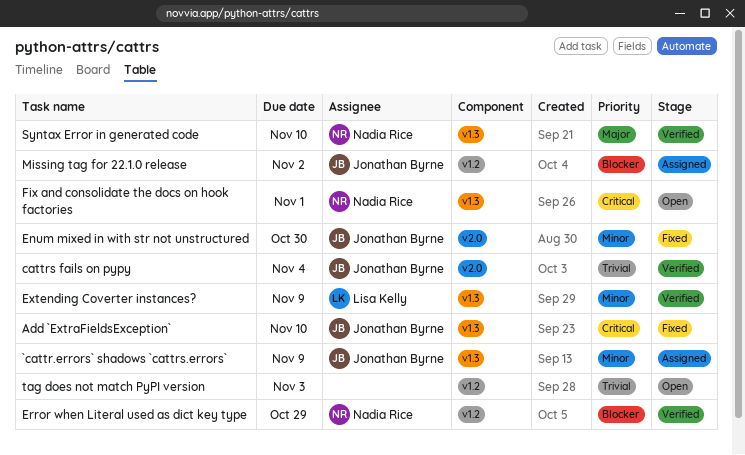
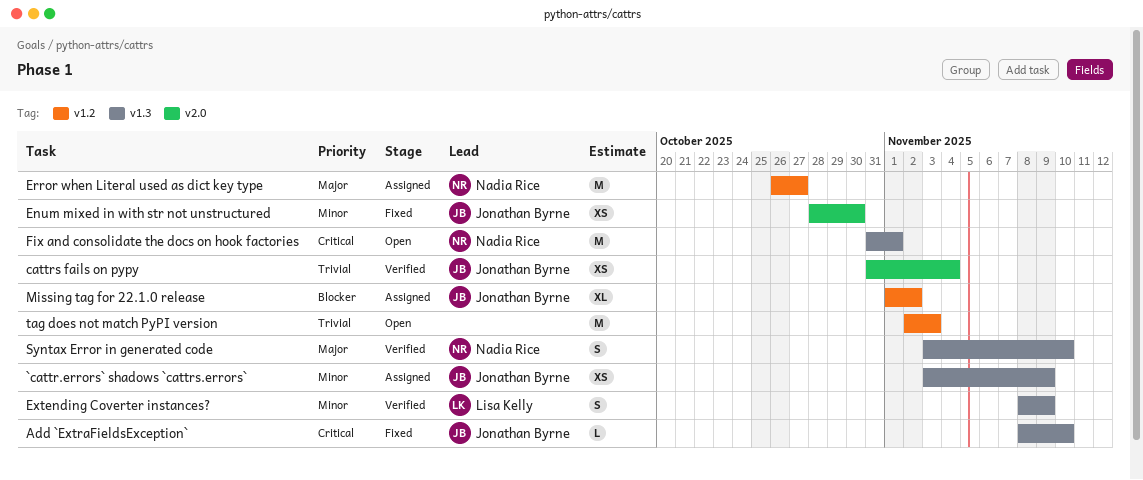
Error when Literal used as dict key type, status: Verified -> Assigned
Error when Literal used as dict key type, priority: Blocker -> Major
Error when Literal used as dict key type, due: Oct 29 -> Oct 27

